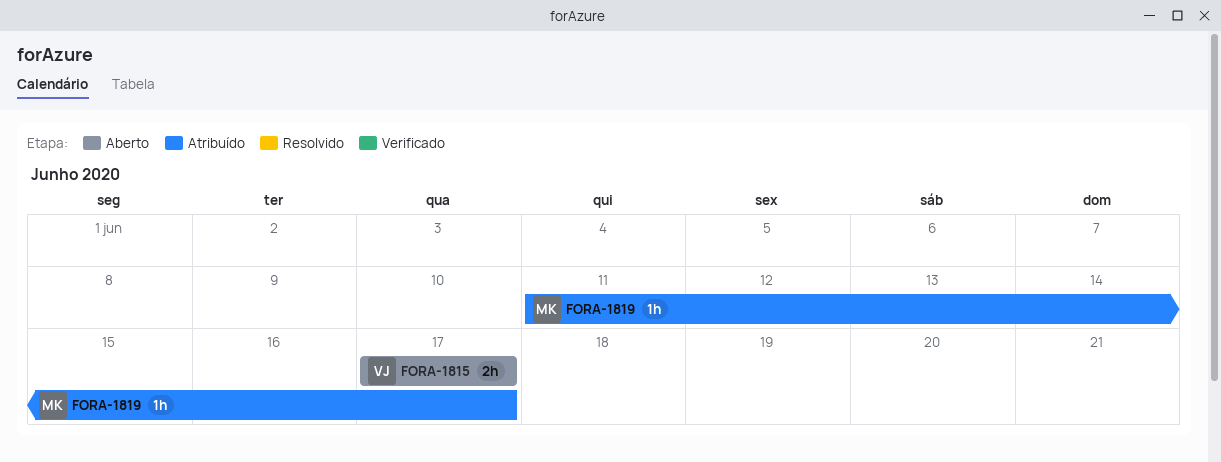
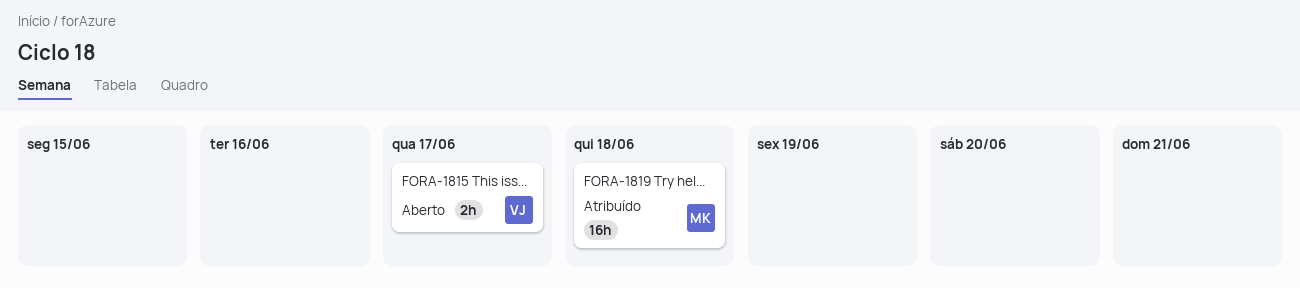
FORA-1819, estimate: 1h -> 16h
FORA-1819, due: Jun 17 -> Jun 18

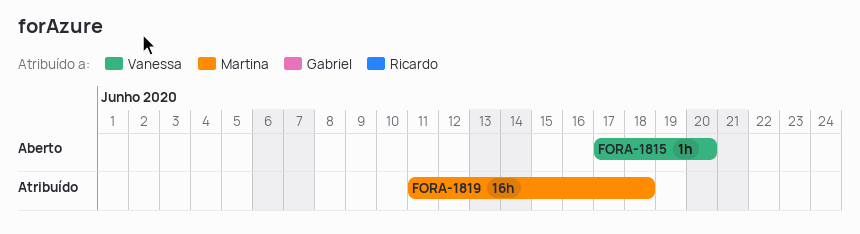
FORA-1815, estimate: 2h -> 1h
FORA-1815, due: Jun 17 -> Jun 20

